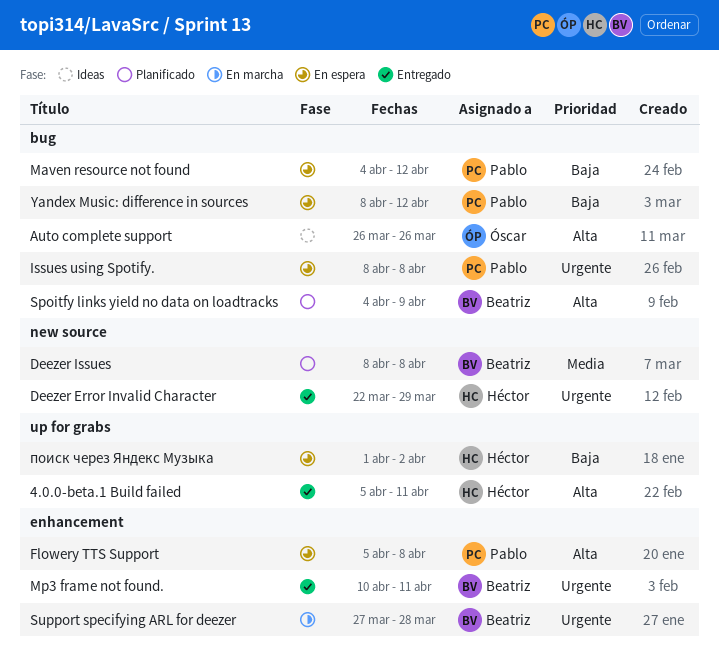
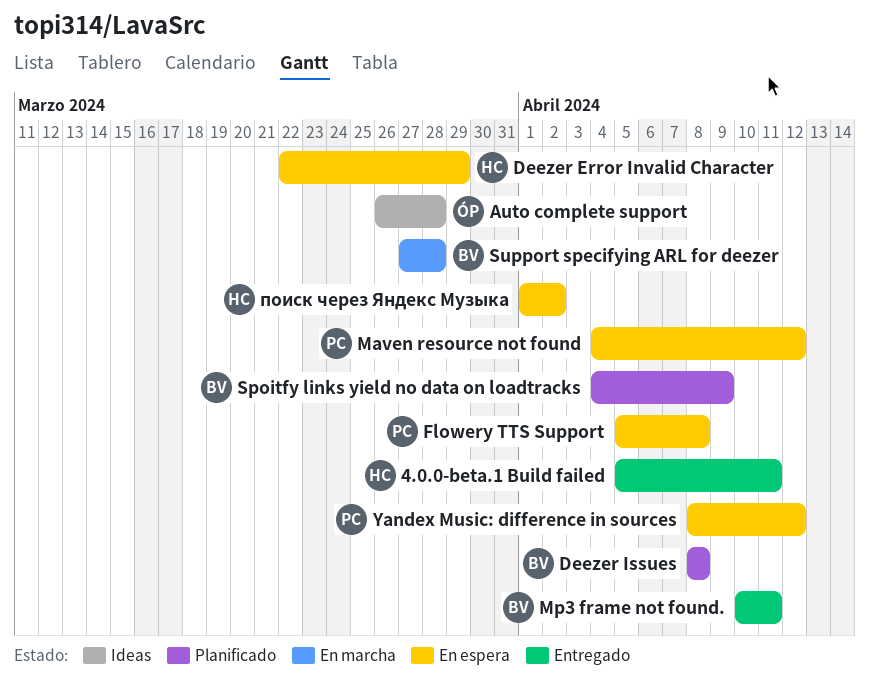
Auto complete support, due: Mar 26 -> Mar 28
Deezer Error Invalid Character, status: Entregado -> En espera
Issues using Spotify.: present -> none

